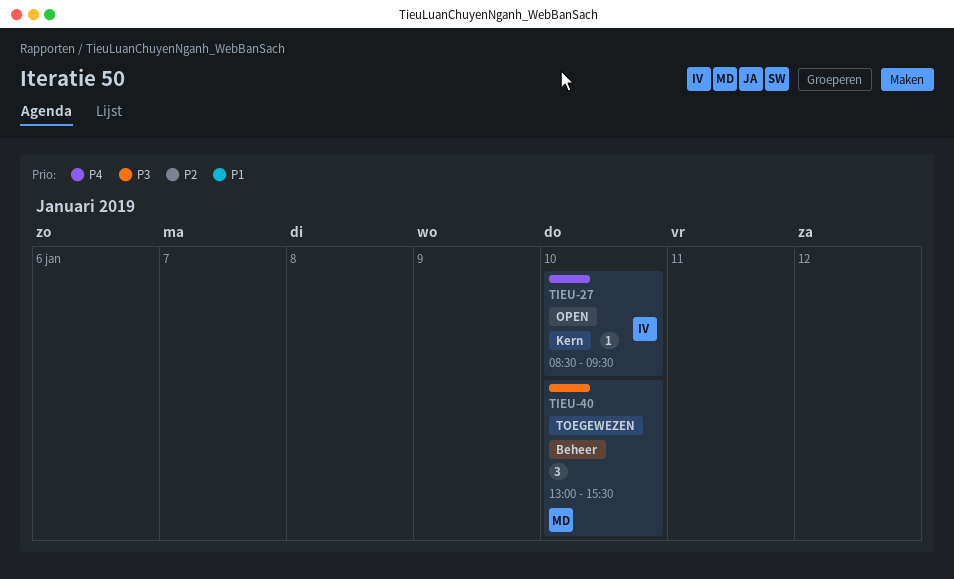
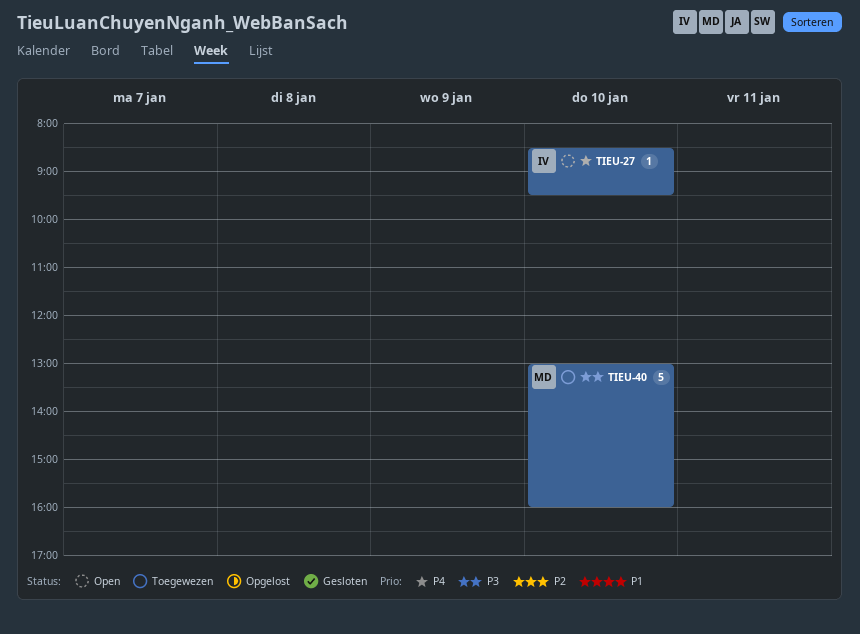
TIEU-40, estimate: 3 -> 5
TIEU-40, ends: 15:30 -> 16:00

